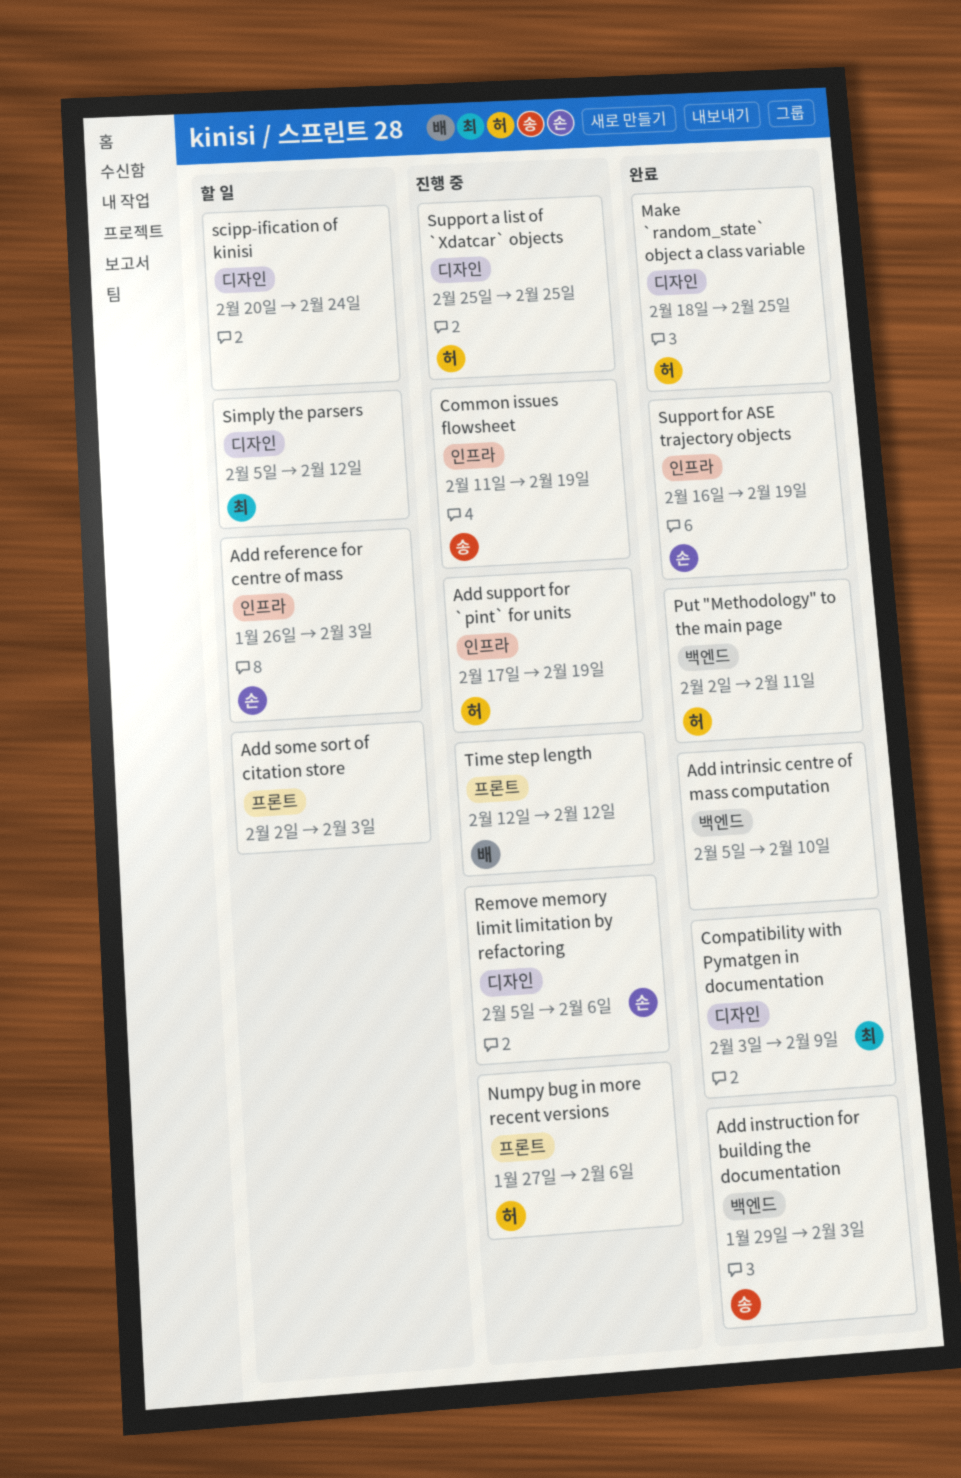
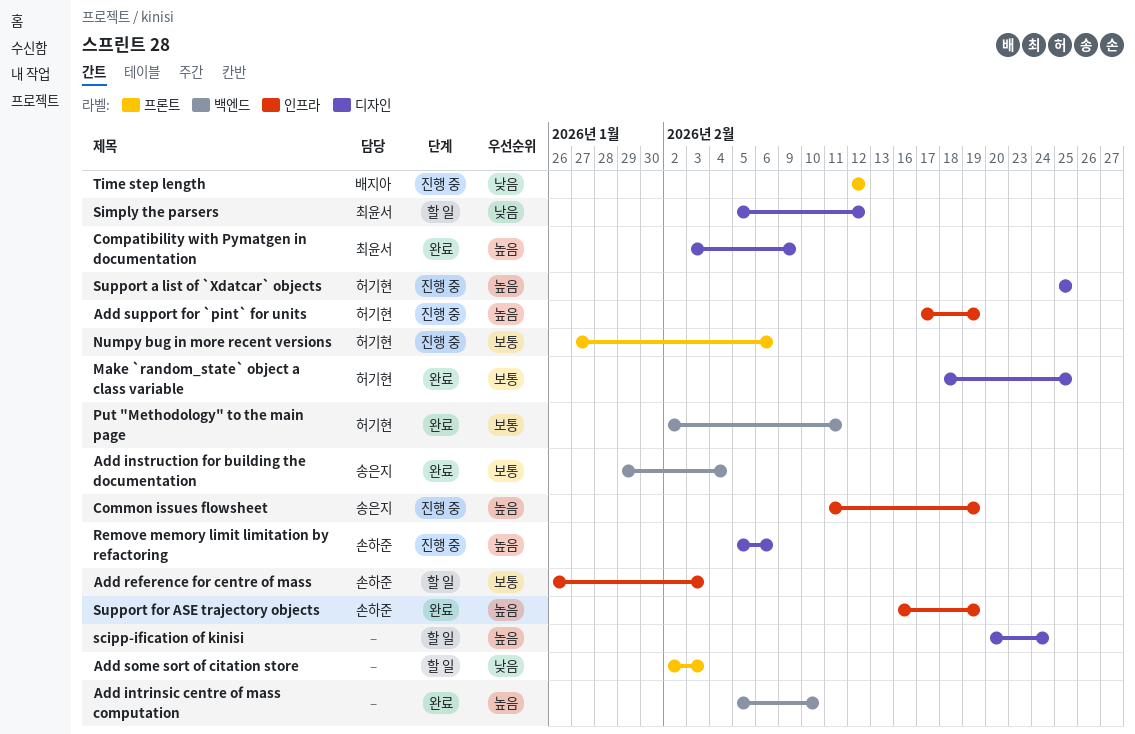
Add instruction for building the documentation, due: Feb 3 -> Feb 4

